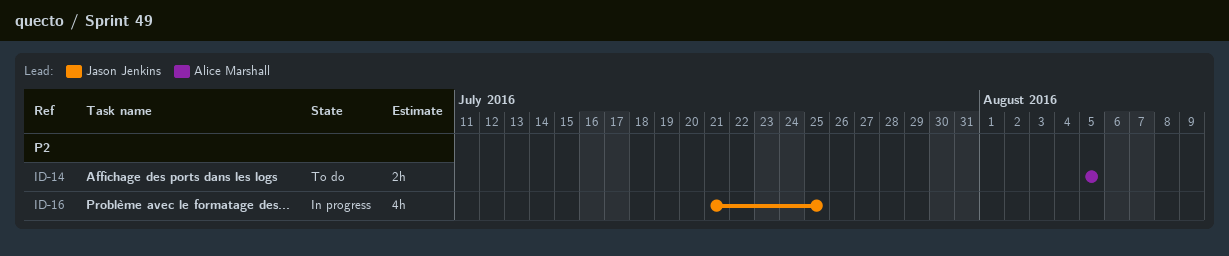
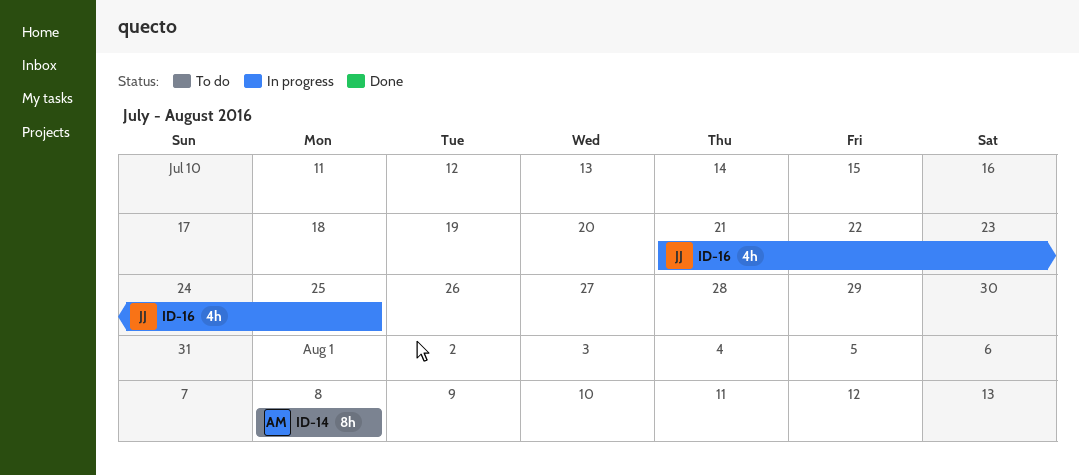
ID-14, estimate: 2h -> 8h
ID-14, start: Aug 5 -> Aug 8
ID-14, due: Aug 5 -> Aug 8

